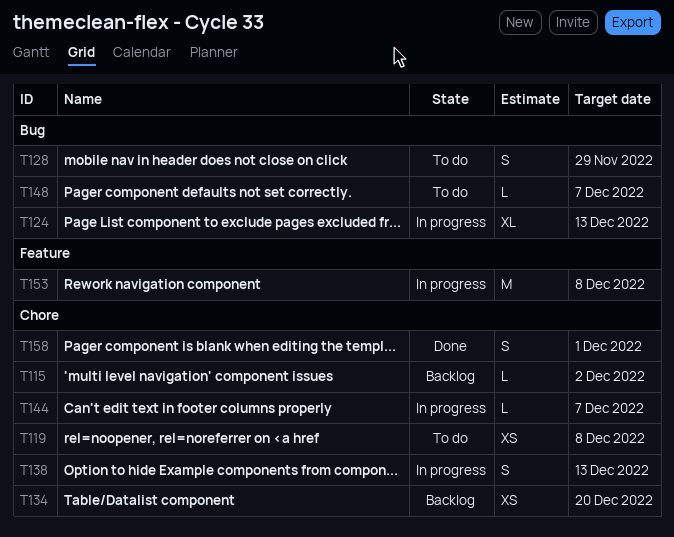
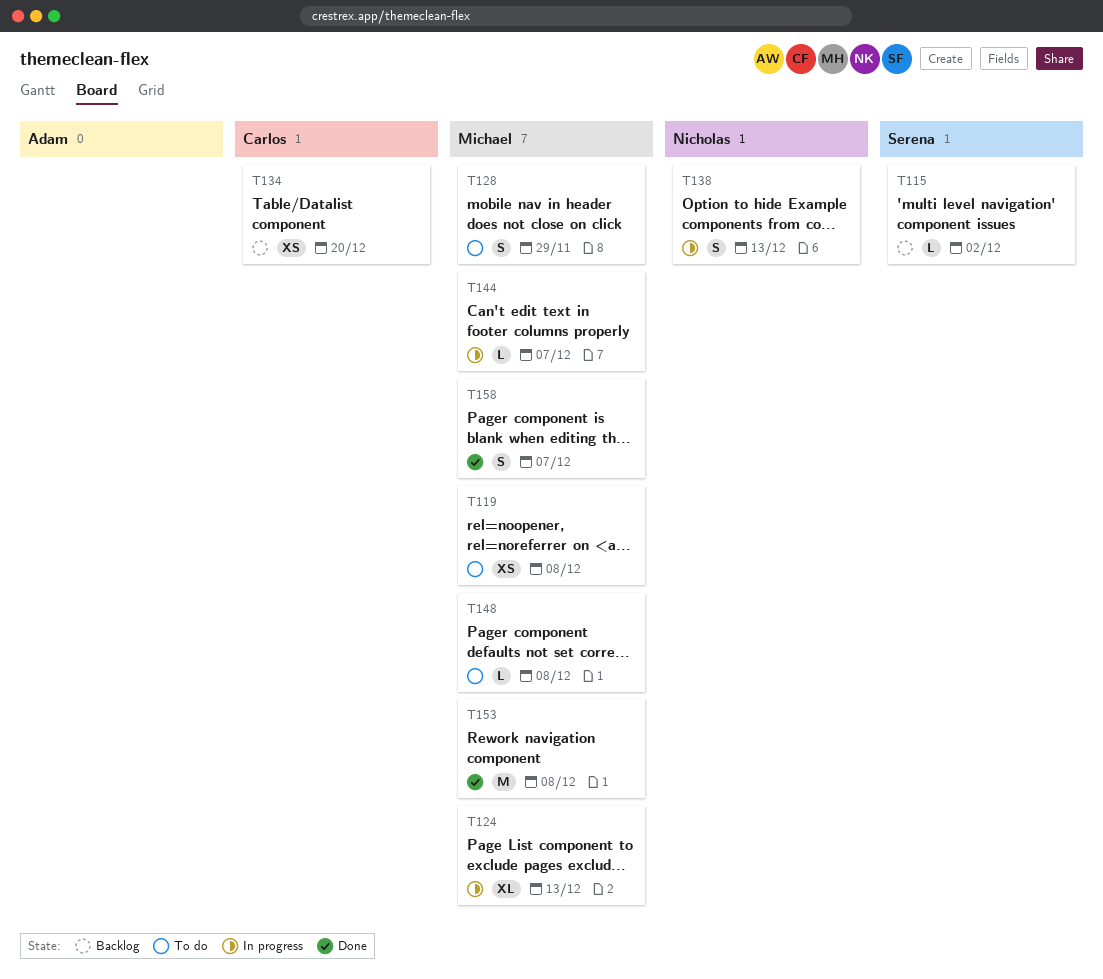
T148, due: Dec 7 -> Dec 8
T153, status: In progress -> Done
T158, due: Dec 1 -> Dec 7

